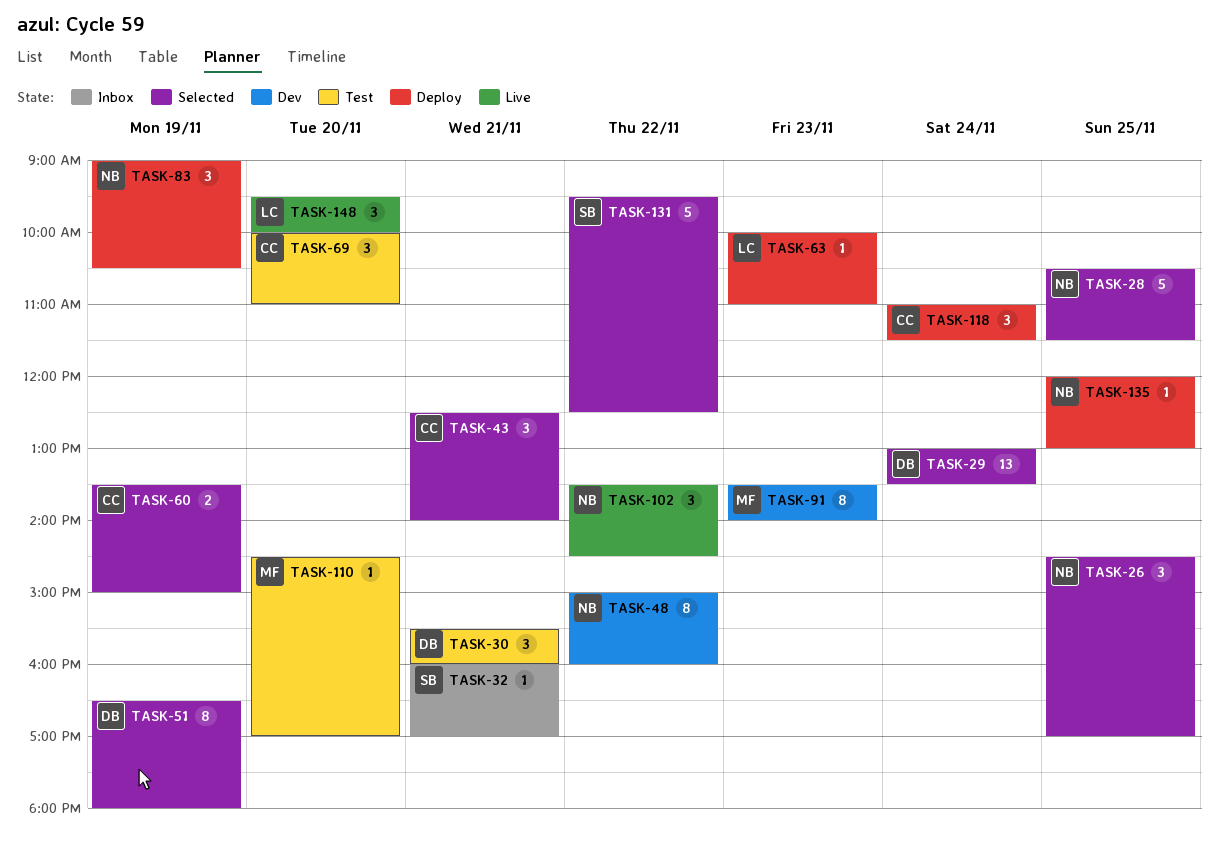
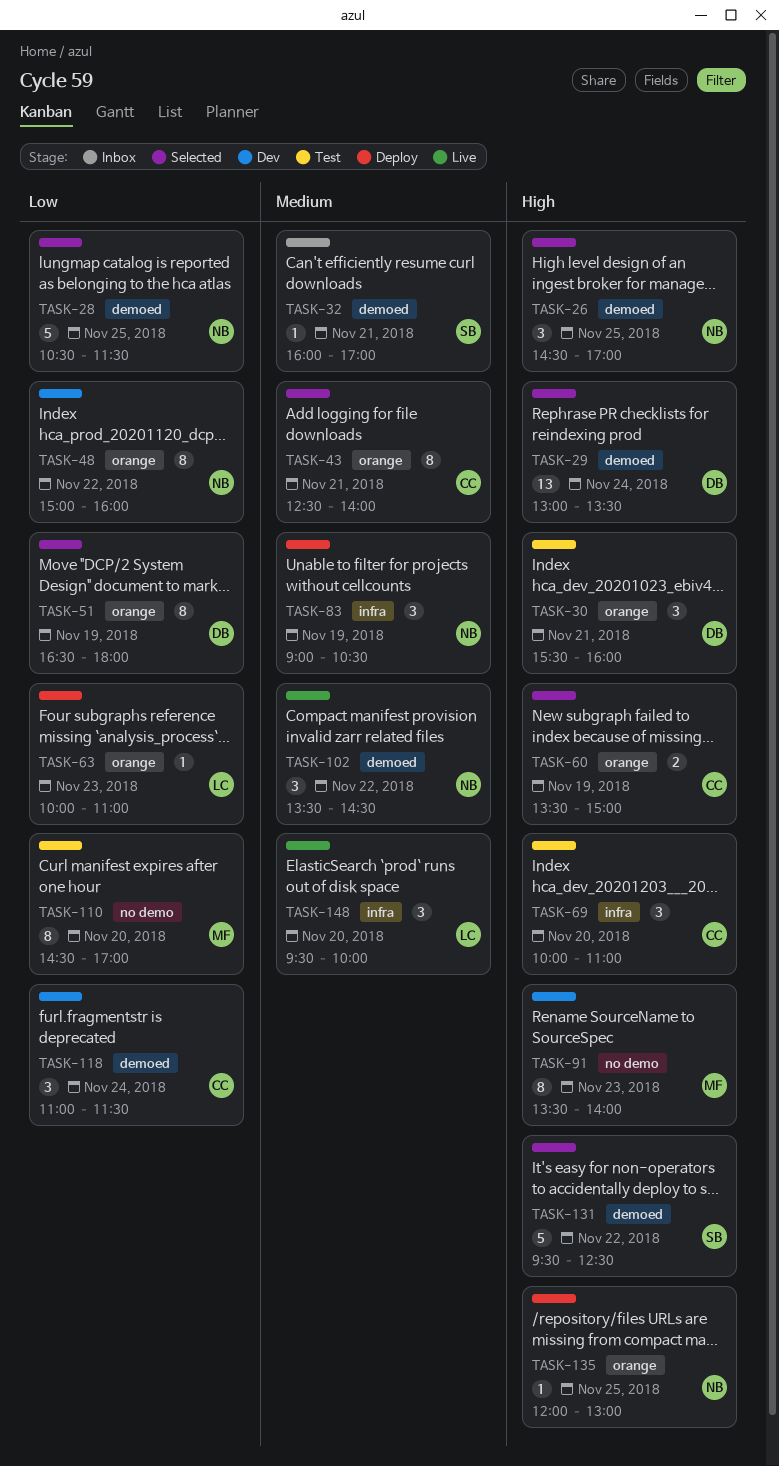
TASK-43, estimate: 3 -> 8
TASK-110, estimate: 1 -> 8
TASK-118, status: Deploy -> Dev

